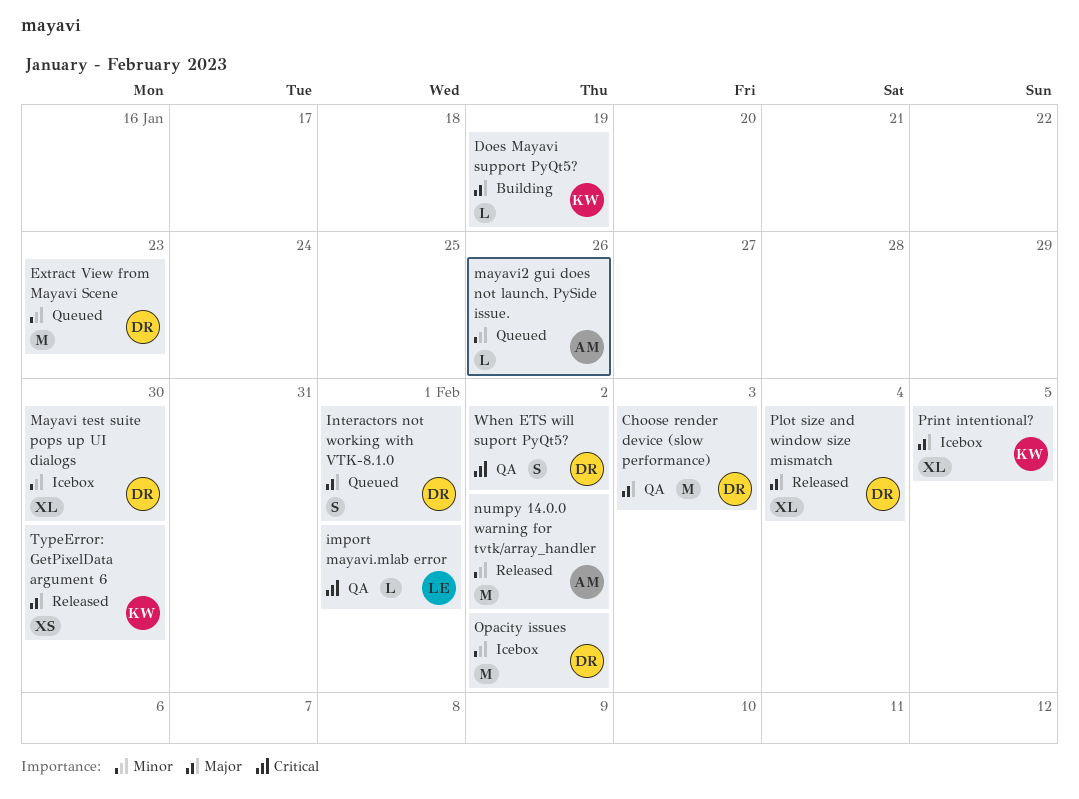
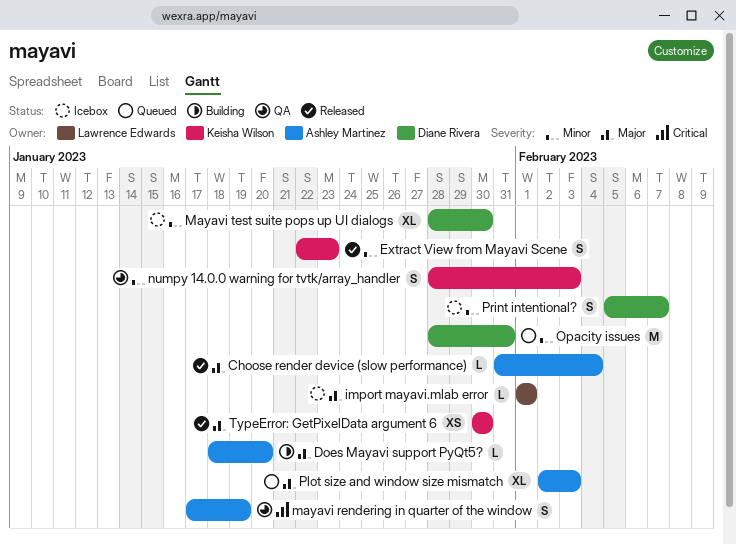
Choose render device (slow performance), status: QA -> Released
Choose render device (slow performance), owner: Diane Rivera -> Ashley Martinez
Choose render device (slow performance), estimate: M -> L
Choose render device (slow performance), due: Feb 3 -> Feb 4
Does Mayavi support PyQt5?, owner: Keisha Wilson -> Ashley Martinez
Does Mayavi support PyQt5?, due: Jan 19 -> Jan 20
Extract View from Mayavi Scene, status: Queued -> Released
Extract View from Mayavi Scene, owner: Diane Rivera -> Keisha Wilson
Extract View from Mayavi Scene, estimate: M -> S
import mayavi.mlab error, status: QA -> Icebox
import mayavi.mlab error, priority: Critical -> Major
Interactors not working with VTK-8.1.0: present -> none
mayavi rendering in quarter of the window: none -> present
mayavi2 gui does not launch, PySide issue.: present -> none
numpy 14.0.0 warning for tvtk/array_handler, status: Released -> QA
numpy 14.0.0 warning for tvtk/array_handler, owner: Ashley Martinez -> Keisha Wilson
numpy 14.0.0 warning for tvtk/array_handler, estimate: M -> S
numpy 14.0.0 warning for tvtk/array_handler, due: Feb 2 -> Feb 3
Opacity issues, status: Icebox -> Queued
Opacity issues, due: Feb 2 -> Jan 31
Plot size and window size mismatch, status: Released -> Queued
Plot size and window size mismatch, owner: Diane Rivera -> Ashley Martinez
Plot size and window size mismatch, due: Feb 4 -> Feb 3
Print intentional?, owner: Keisha Wilson -> Diane Rivera
Print intentional?, priority: Major -> Minor
Print intentional?, estimate: XL -> S
Print intentional?, due: Feb 5 -> Feb 7
When ETS will suport PyQt5?: present -> none

